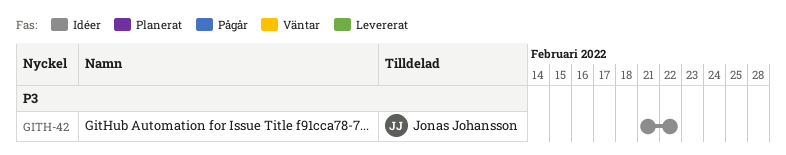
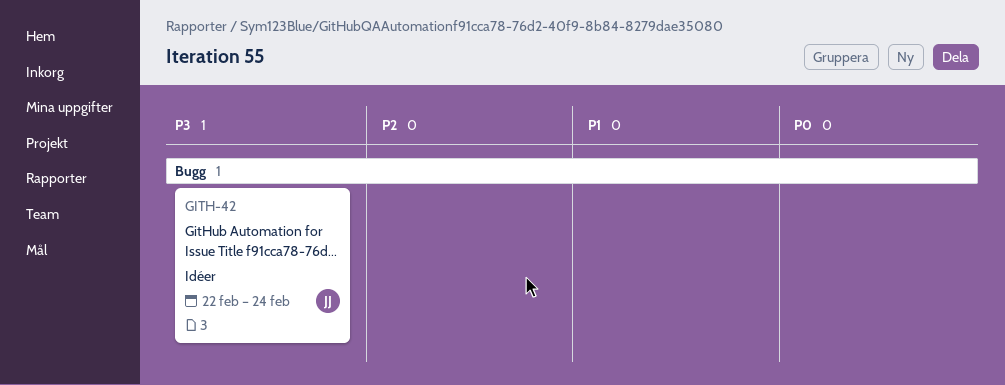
GITH-42, start: Feb 21 -> Feb 22
GITH-42, due: Feb 22 -> Feb 24

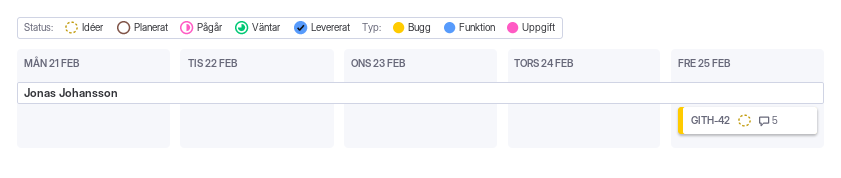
GITH-42, due: Feb 24 -> Feb 25

